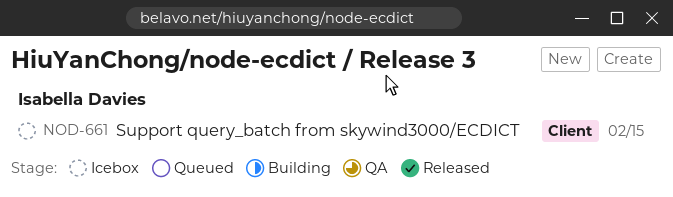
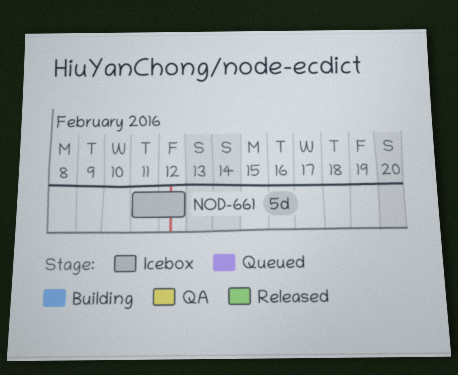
NOD-661, due: Feb 15 -> Feb 12

